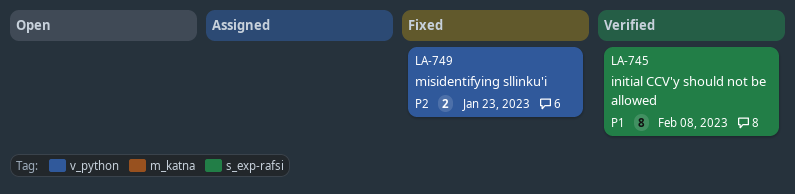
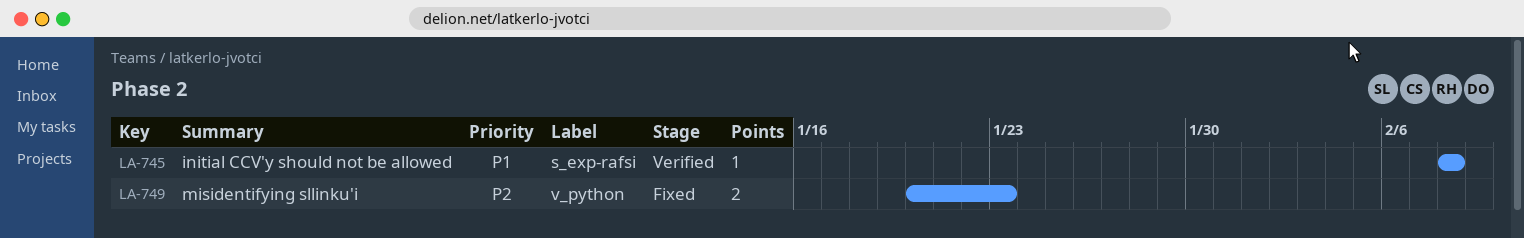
LA-745, estimate: 8 -> 1

